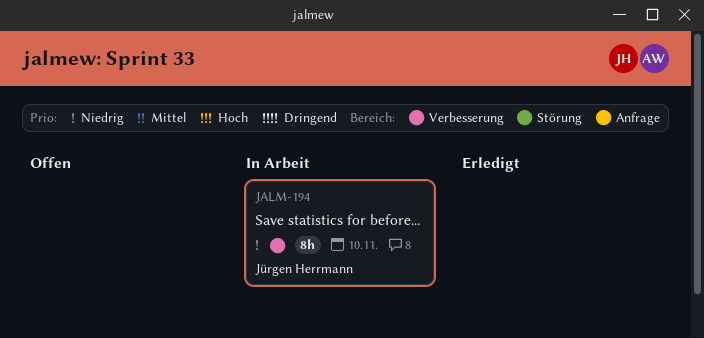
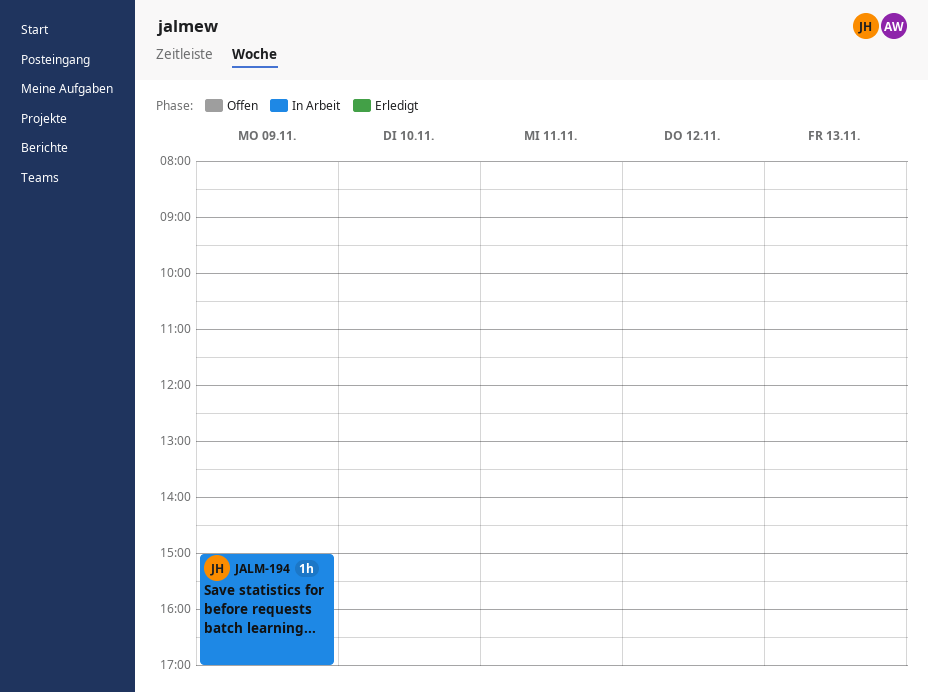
JALM-194, estimate: 8h -> 1h
JALM-194, day: Nov 10 -> Nov 9

